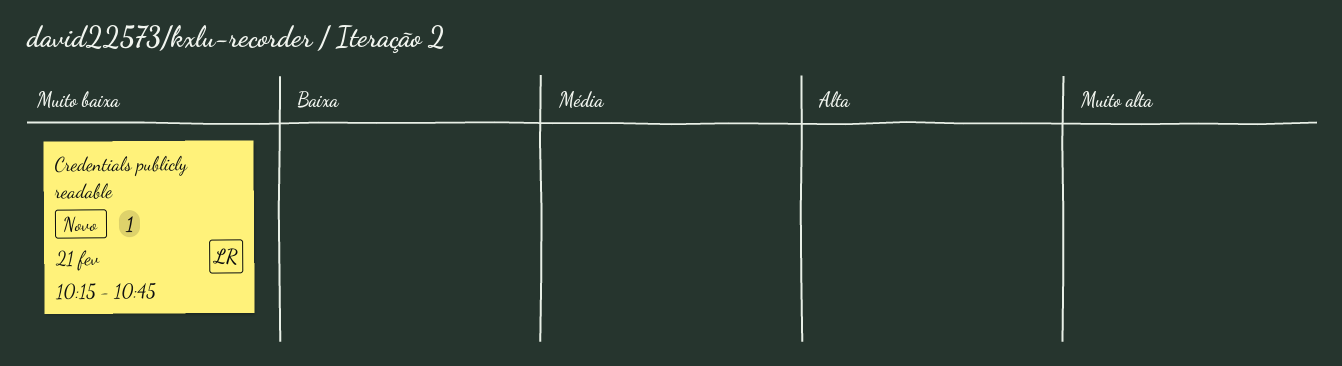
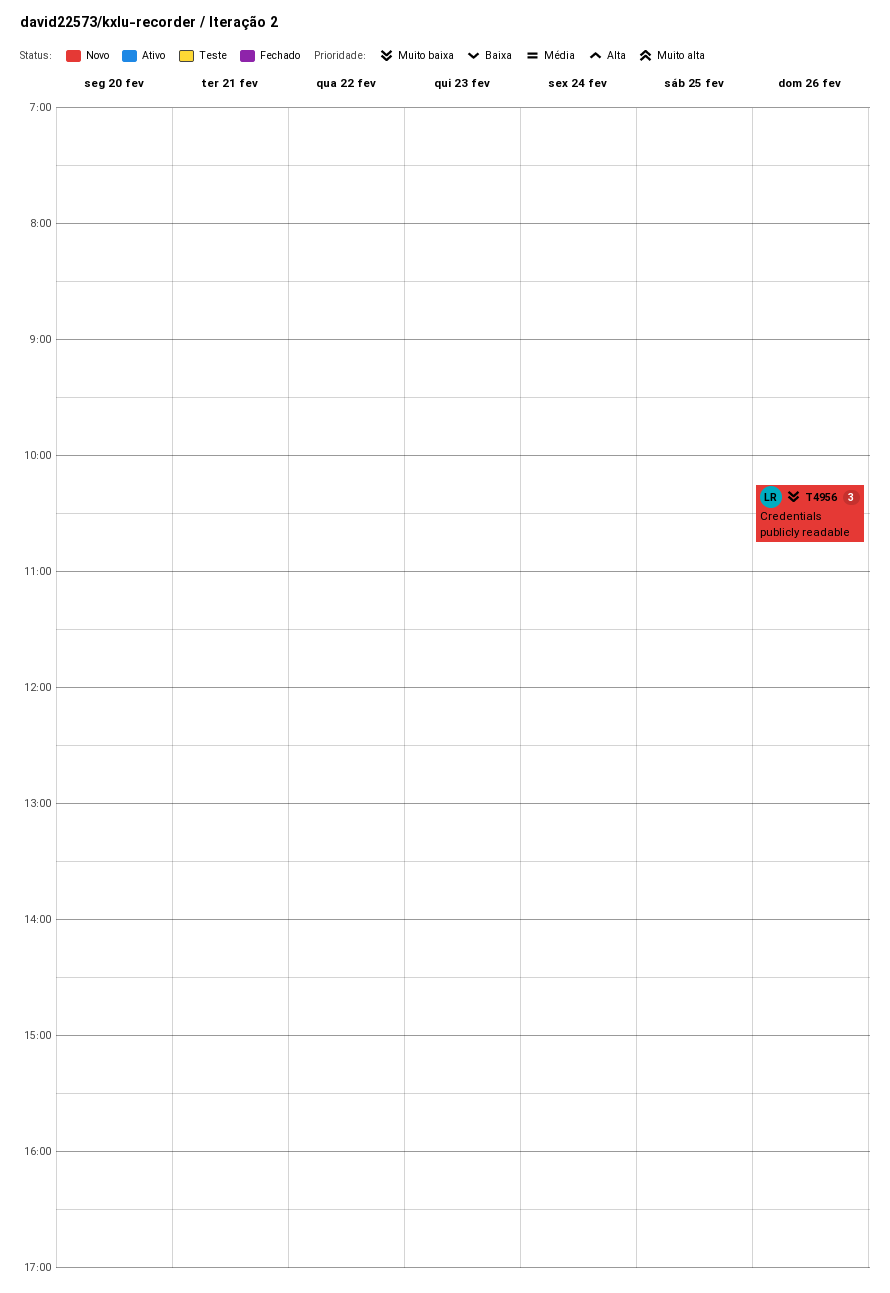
Credentials publicly readable, estimate: 1 -> 3
Credentials publicly readable, day: Feb 21 -> Feb 26

